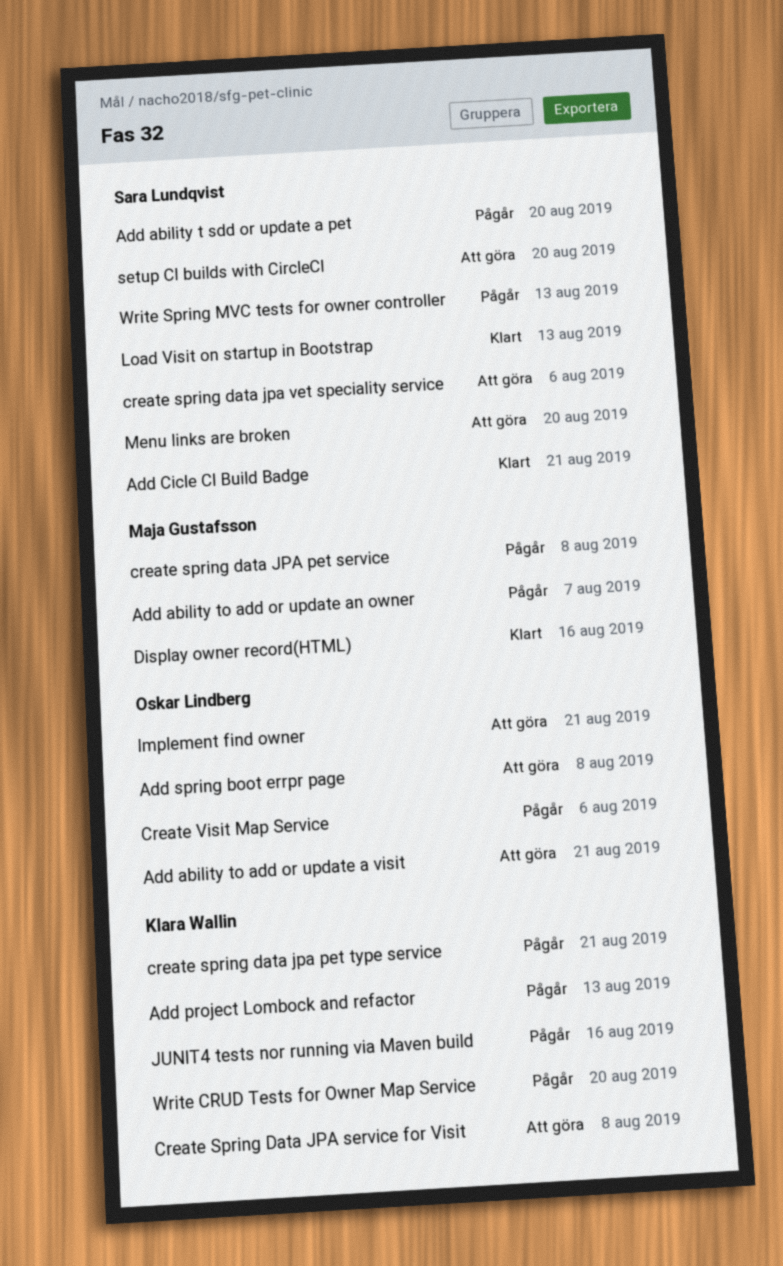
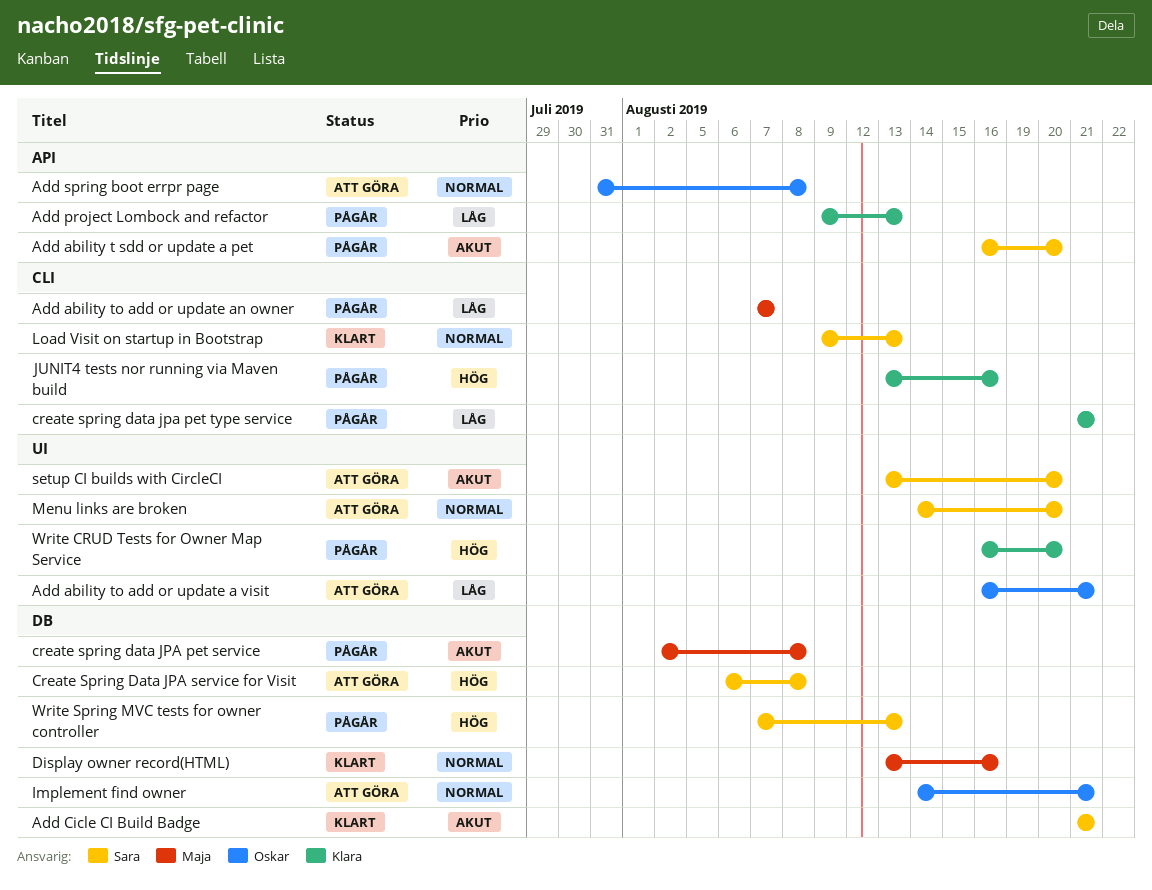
Create Spring Data JPA service for Visit, owner: Klara Wallin -> Sara Lundqvist
create spring data jpa vet speciality service: present -> none
Create Visit Map Service: present -> none

